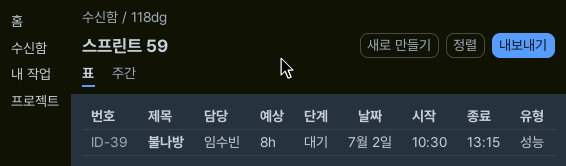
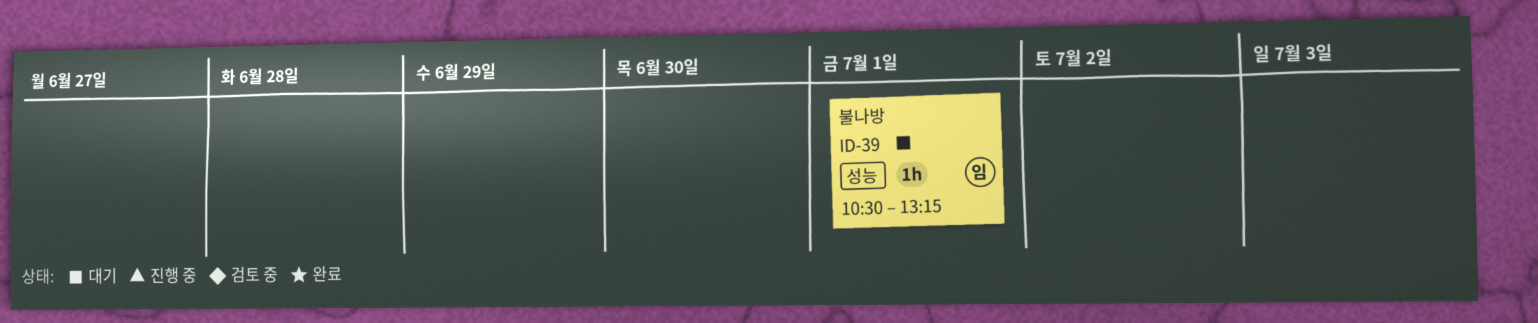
ID-39, estimate: 8h -> 1h
ID-39, day: Jul 2 -> Jul 1

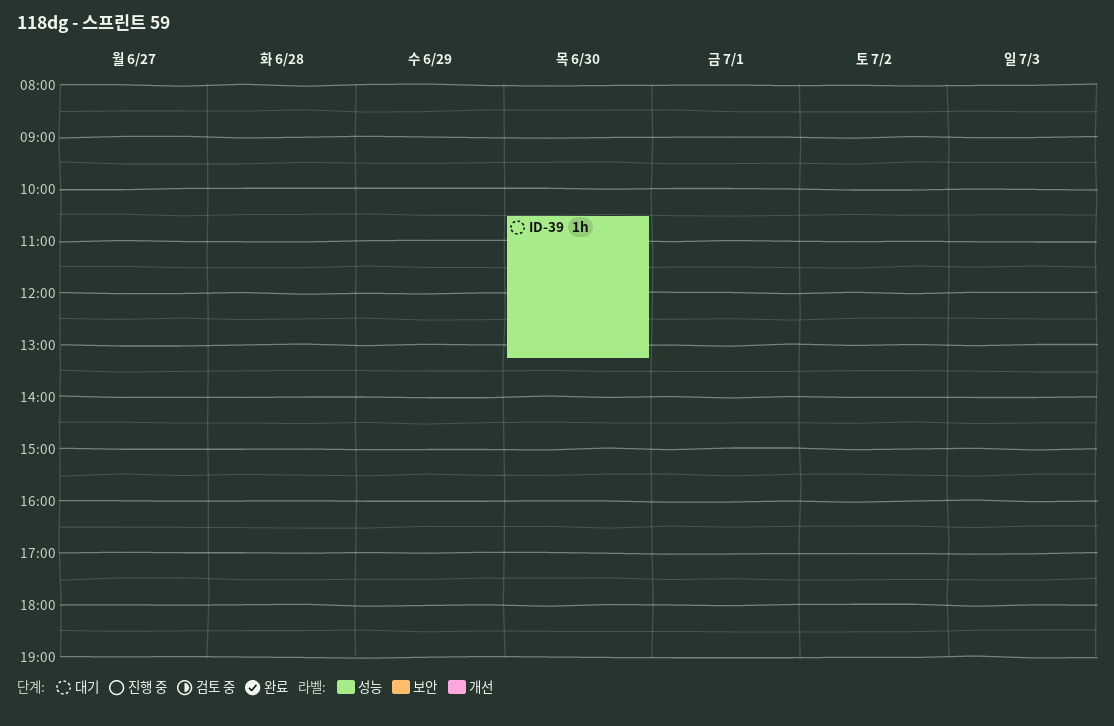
ID-39, day: Jul 1 -> Jun 30

